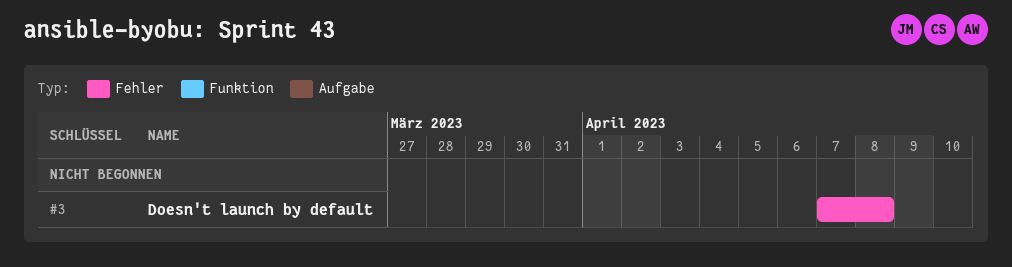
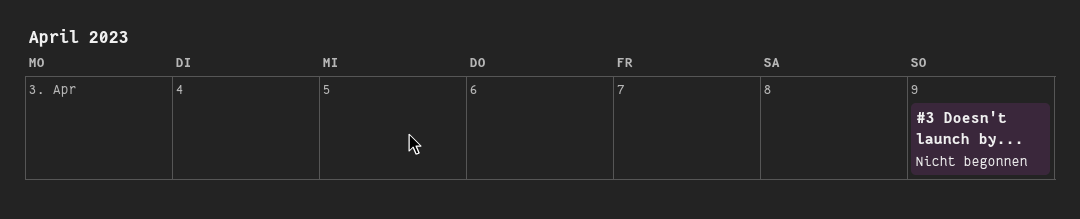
#3, due: Apr 8 -> Apr 9

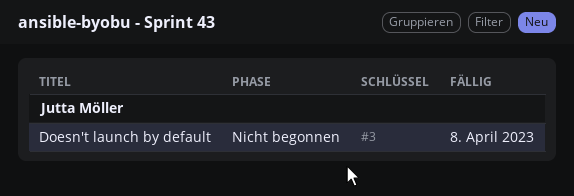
#3, due: Apr 9 -> Apr 8

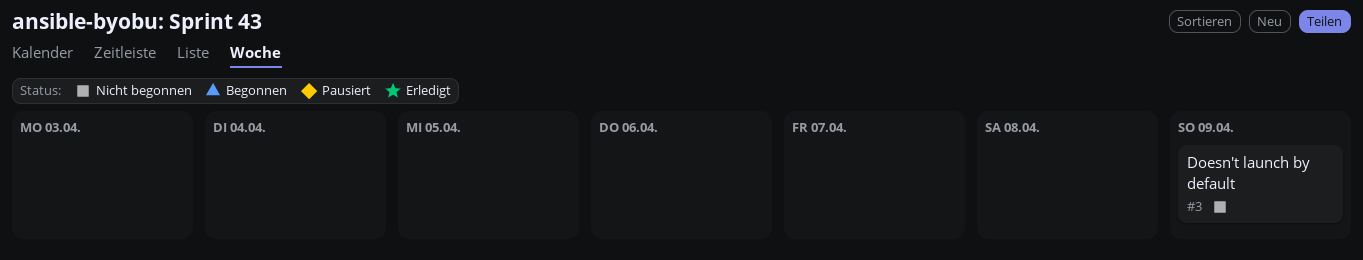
#3, due: Apr 8 -> Apr 9

